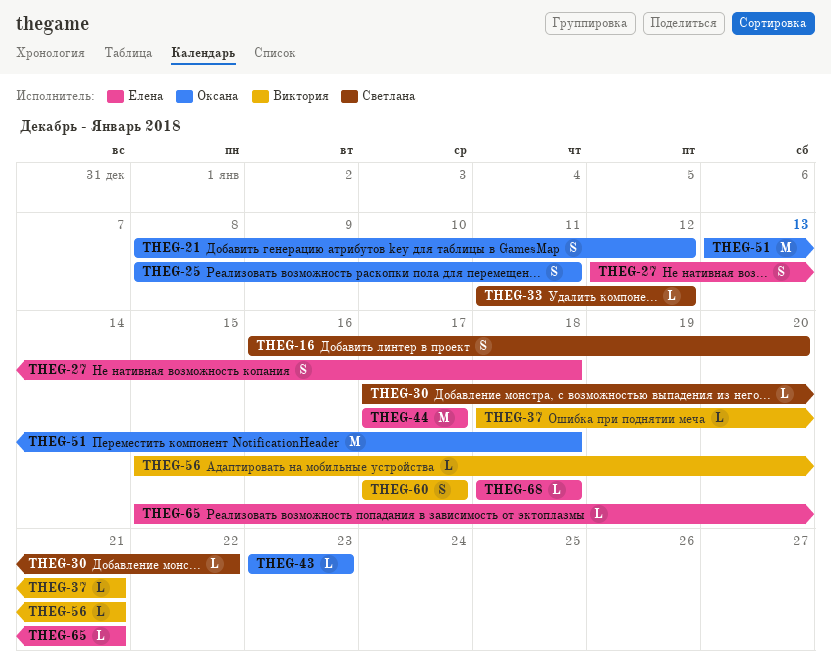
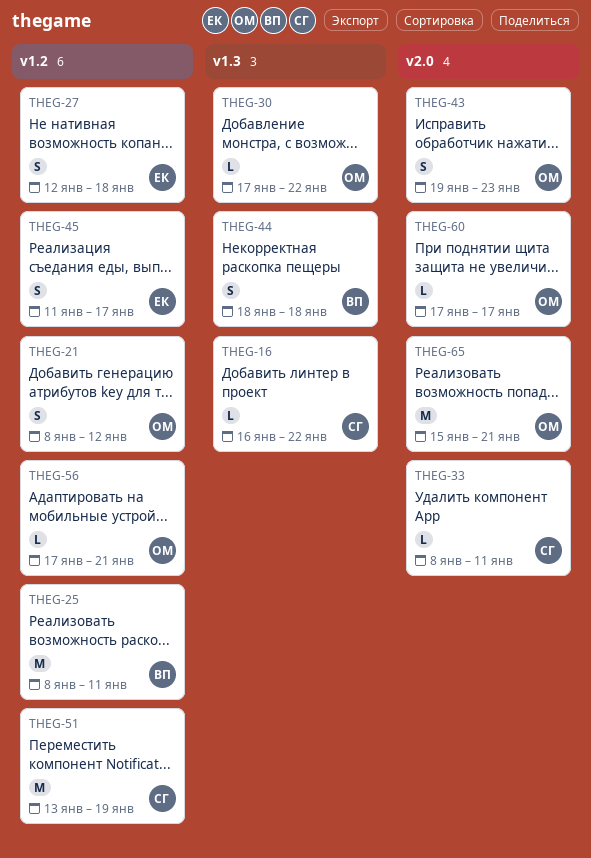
THEG-16, estimate: S -> L
THEG-16, due: Jan 20 -> Jan 22
THEG-25, owner: Оксана -> Виктория
THEG-25, estimate: S -> M
THEG-30, owner: Светлана -> Оксана
THEG-33, start: Jan 11 -> Jan 8
THEG-33, due: Jan 12 -> Jan 11
THEG-37: present -> none
THEG-43, estimate: L -> S
THEG-43, start: Jan 23 -> Jan 19
THEG-44, owner: Елена -> Виктория
THEG-44, estimate: M -> S
THEG-44, start: Jan 17 -> Jan 18
THEG-44, due: Jan 17 -> Jan 18
THEG-45: none -> present
THEG-51, owner: Оксана -> Светлана
THEG-51, due: Jan 18 -> Jan 19
THEG-56, owner: Виктория -> Оксана
THEG-56, start: Jan 15 -> Jan 17
THEG-60, owner: Виктория -> Оксана
THEG-60, estimate: S -> L
THEG-65, owner: Елена -> Оксана
THEG-65, estimate: L -> M
THEG-68: present -> none

